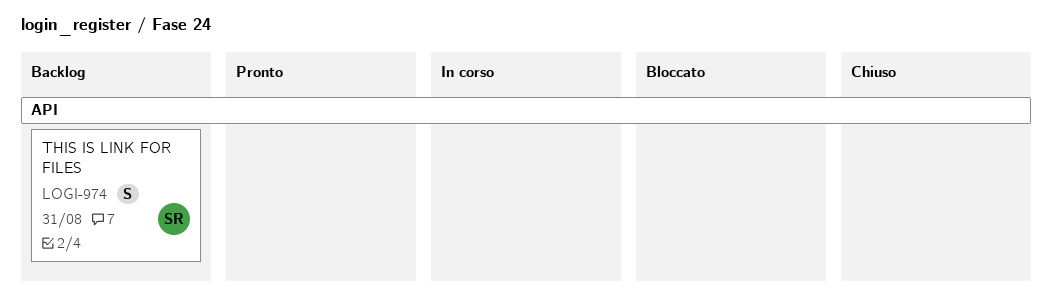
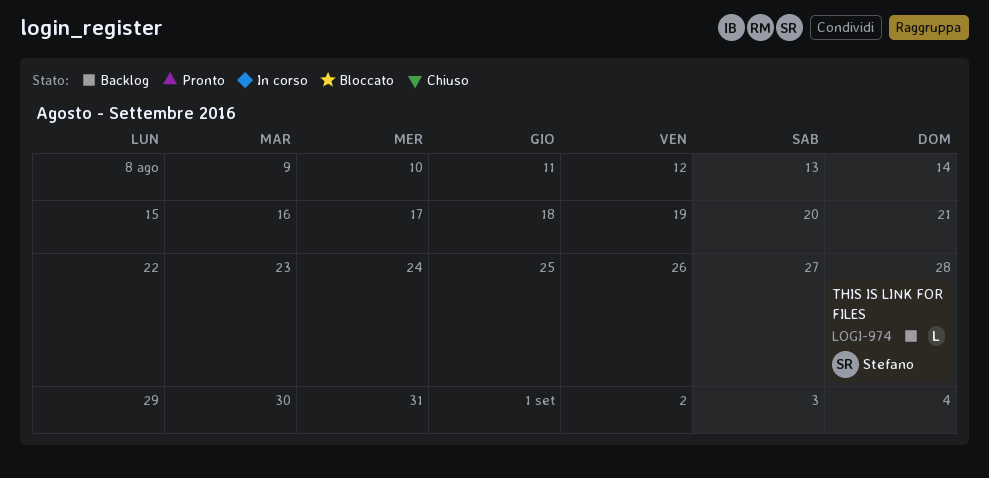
LOGI-974, estimate: S -> L
LOGI-974, due: Aug 31 -> Aug 28

